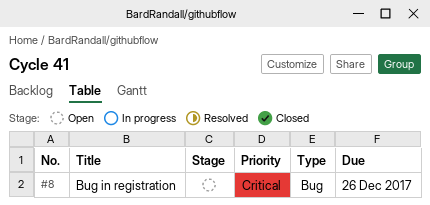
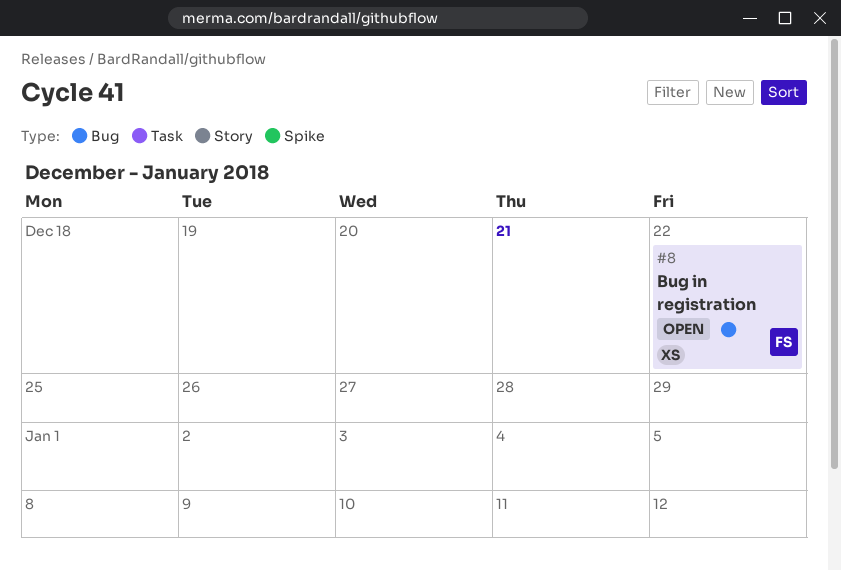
#8, due: Dec 26 -> Dec 22

